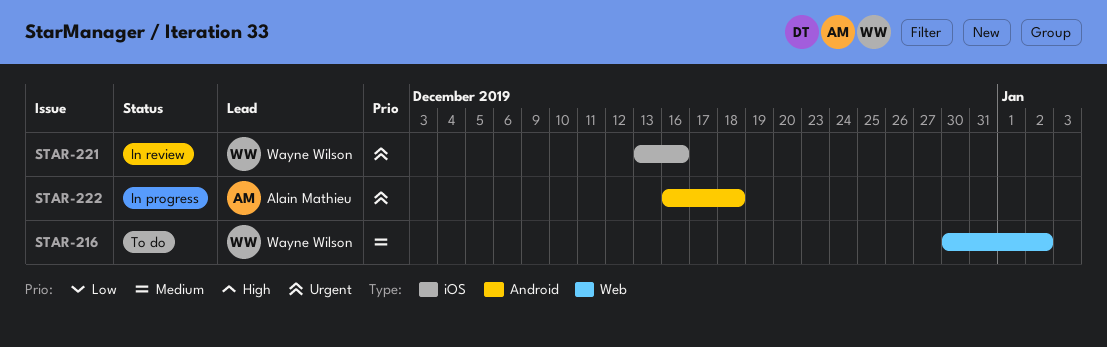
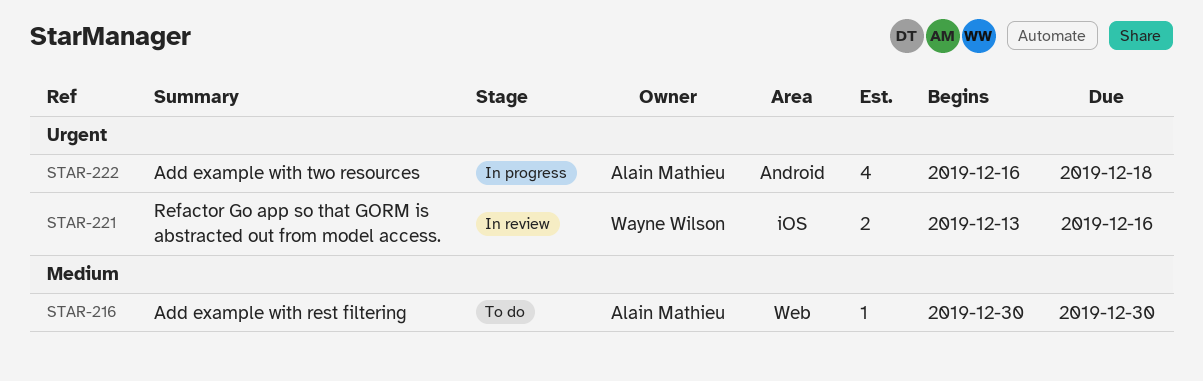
STAR-216, owner: Wayne Wilson -> Alain Mathieu
STAR-216, due: Jan 2 -> Dec 30

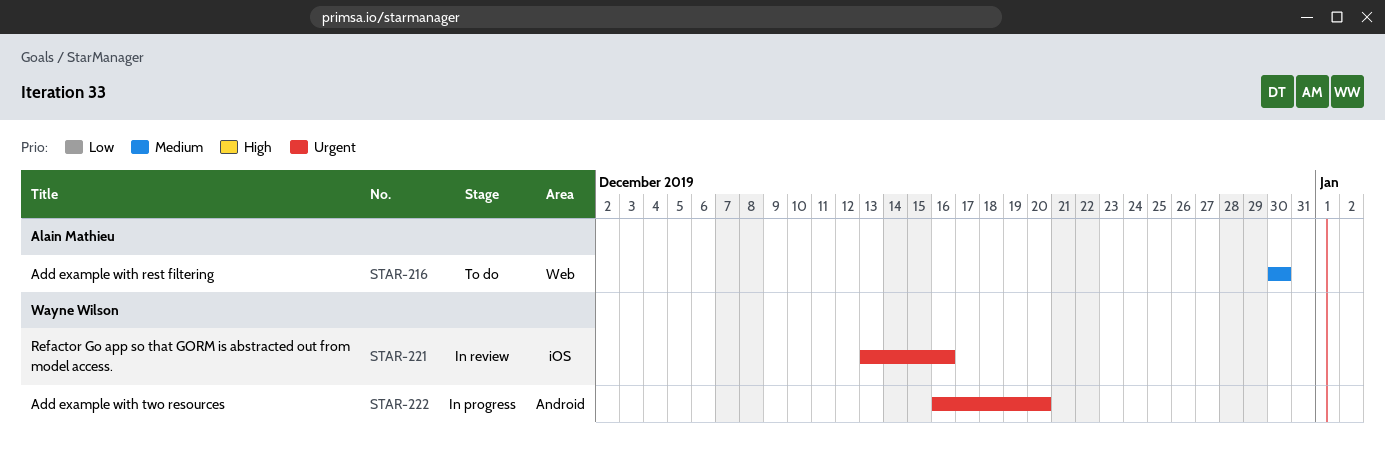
STAR-222, owner: Alain Mathieu -> Wayne Wilson
STAR-222, due: Dec 18 -> Dec 20

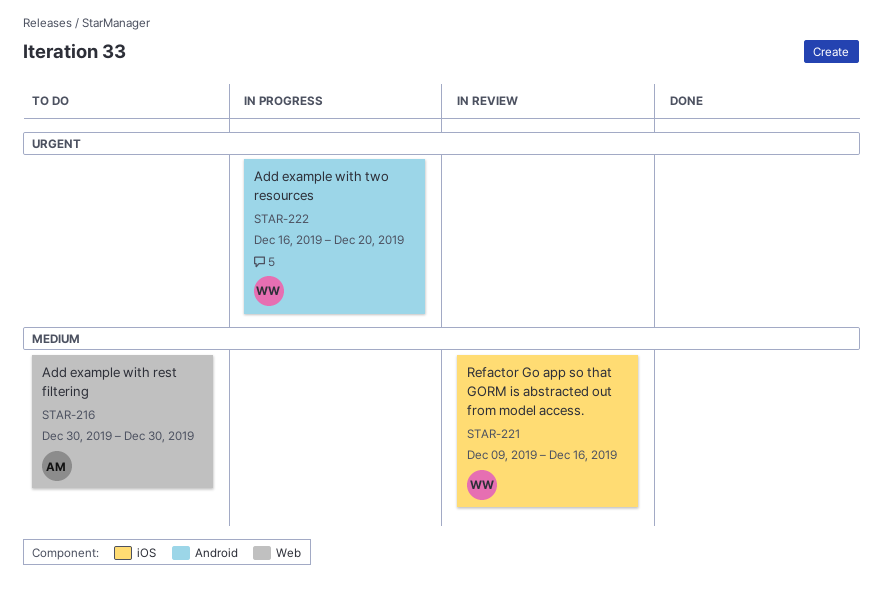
STAR-221, priority: Urgent -> Medium
STAR-221, start: Dec 13 -> Dec 9

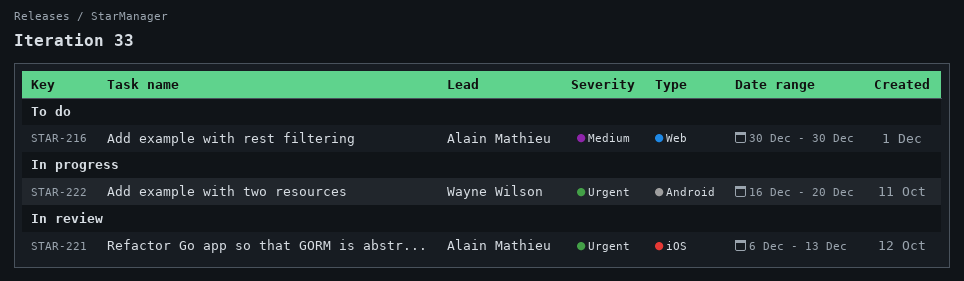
STAR-221, owner: Wayne Wilson -> Alain Mathieu
STAR-221, priority: Medium -> Urgent
STAR-221, start: Dec 9 -> Dec 6
STAR-221, due: Dec 16 -> Dec 13

